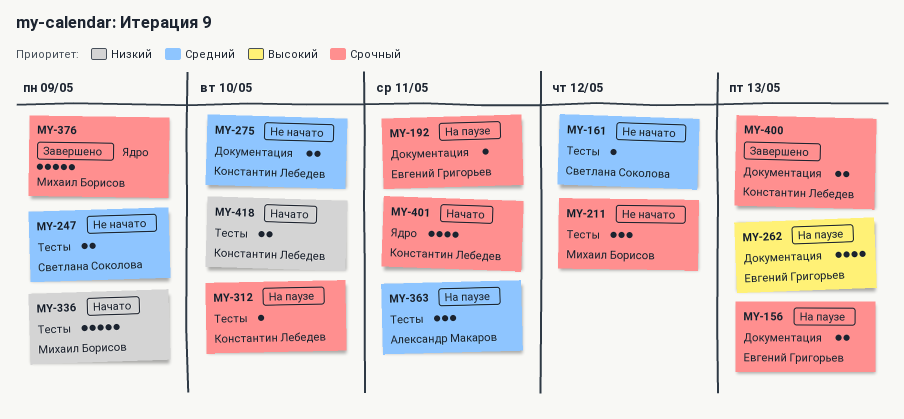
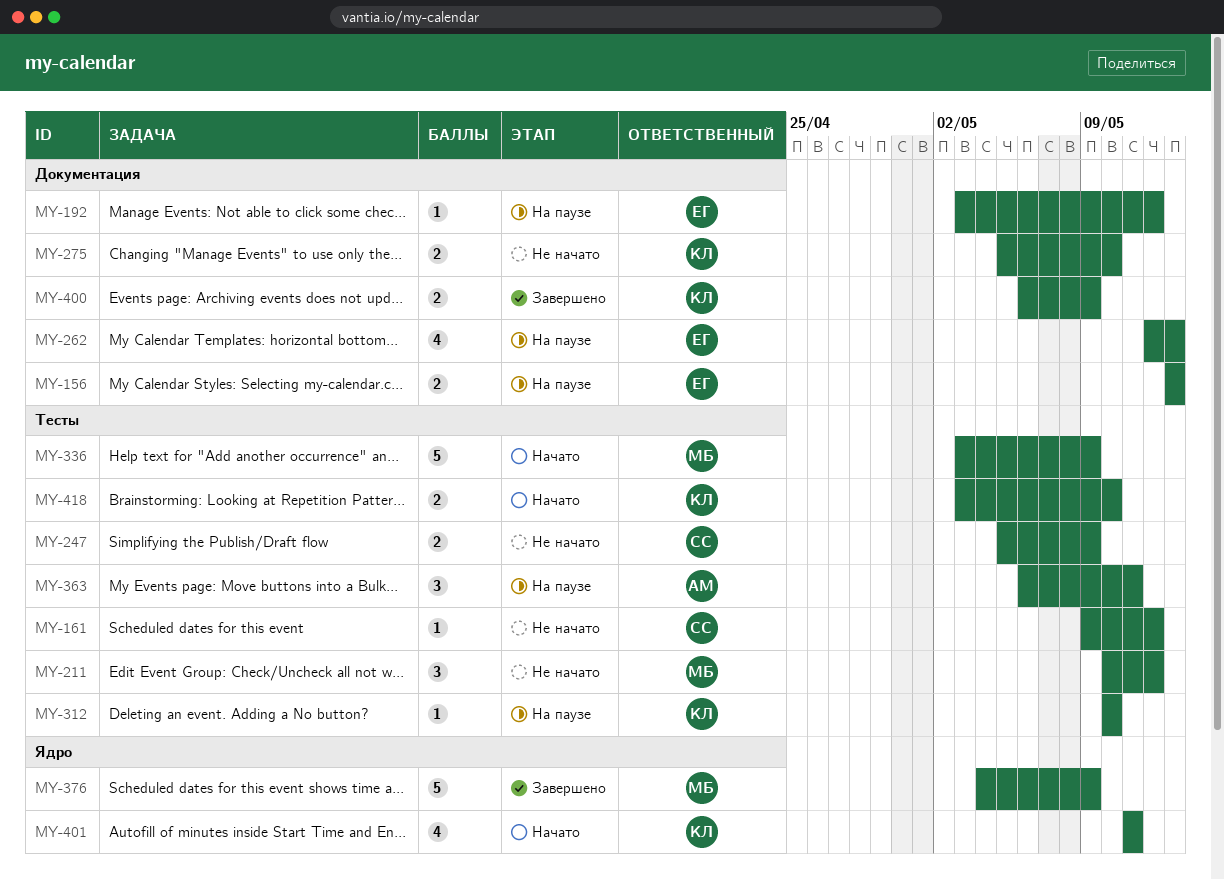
MY-192, due: May 11 -> May 12
MY-400, due: May 13 -> May 9

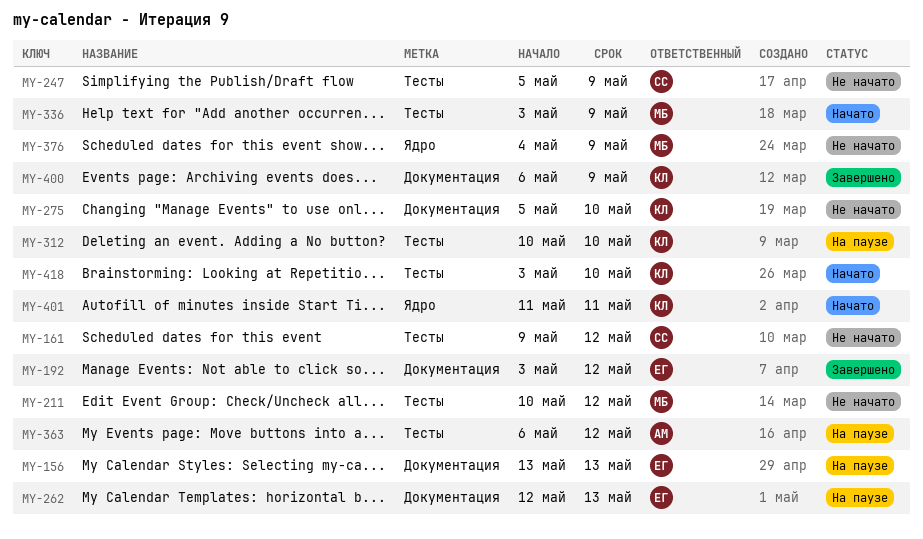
MY-192, status: На паузе -> Завершено
MY-363, due: May 11 -> May 12
MY-376, status: Завершено -> Не начато

